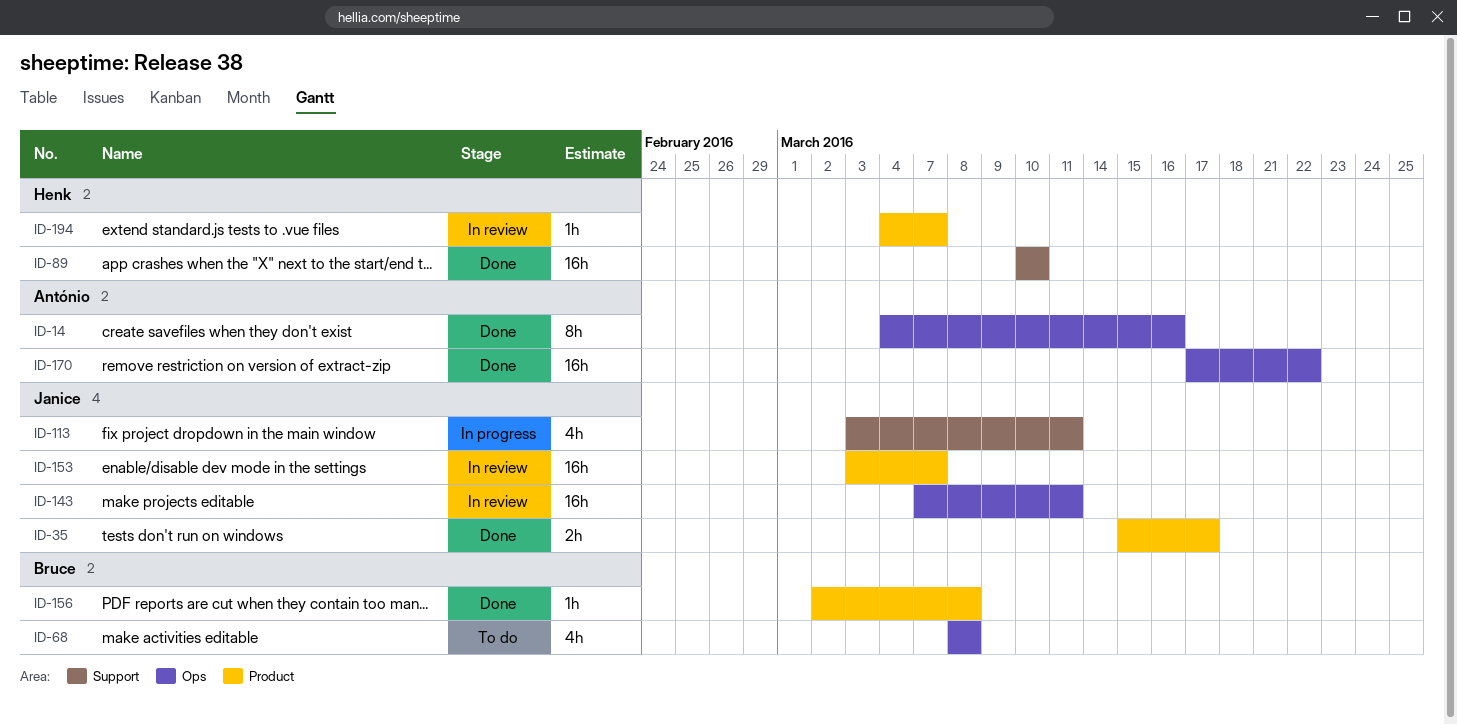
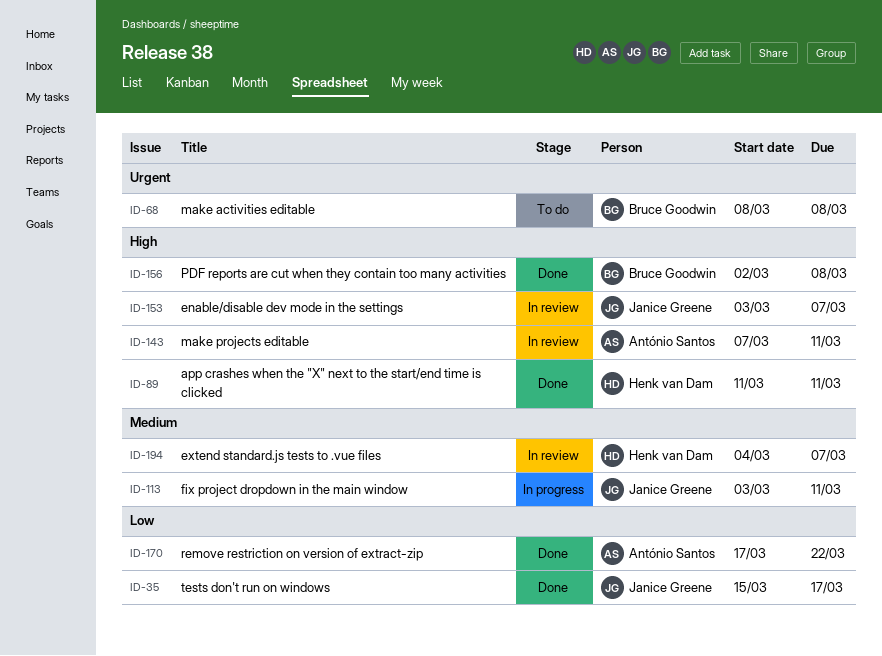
ID-14: present -> none
ID-89, start: Mar 10 -> Mar 11
ID-89, due: Mar 10 -> Mar 11
ID-143, owner: Janice Greene -> António Santos

